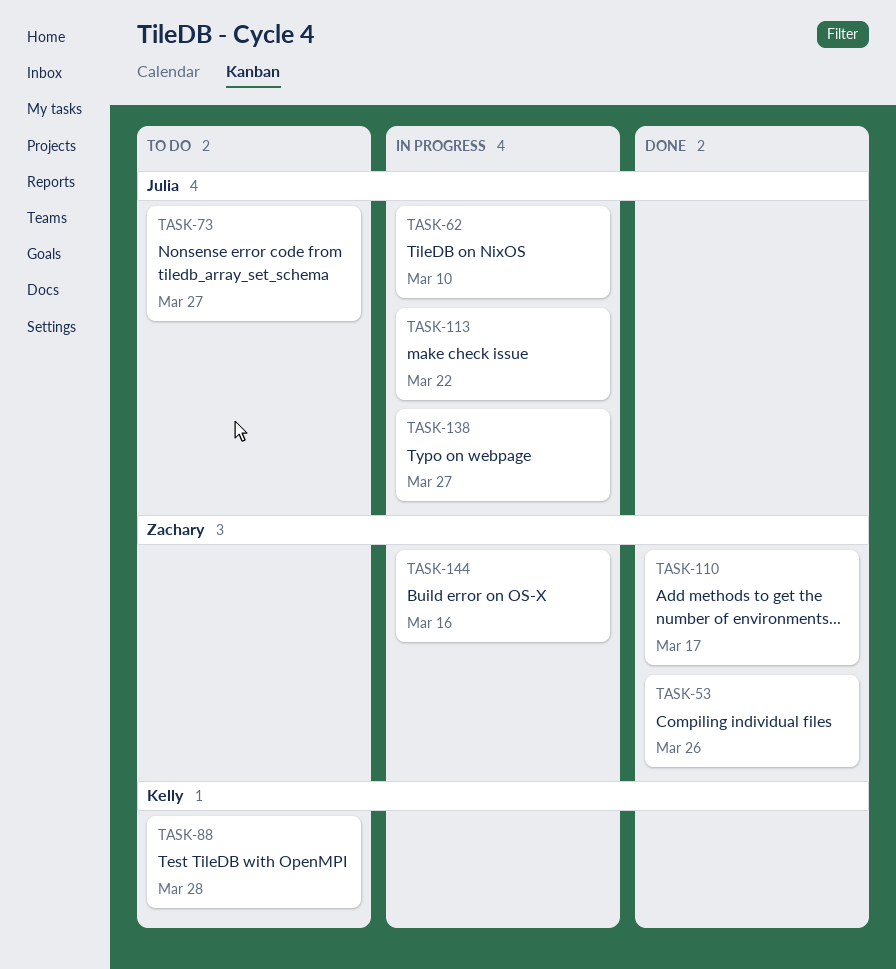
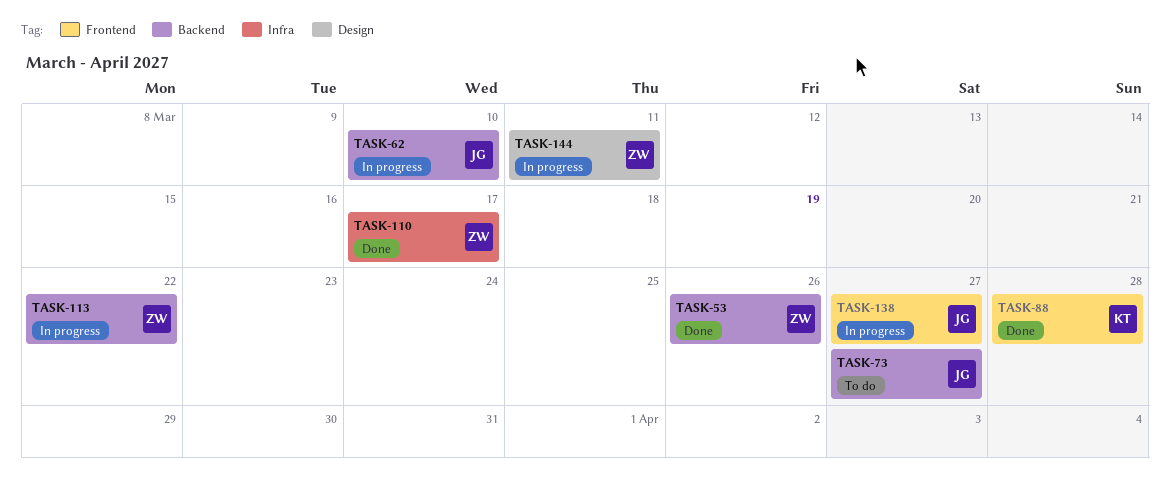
TASK-88, status: To do -> Done
TASK-113, owner: Julia -> Zachary
TASK-144, due: Mar 16 -> Mar 11

